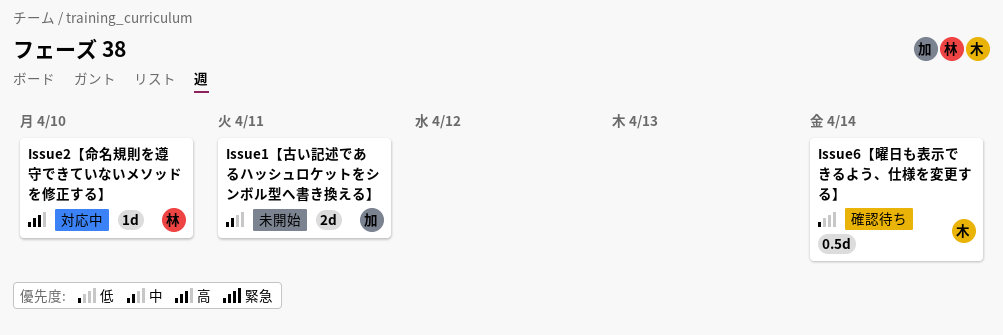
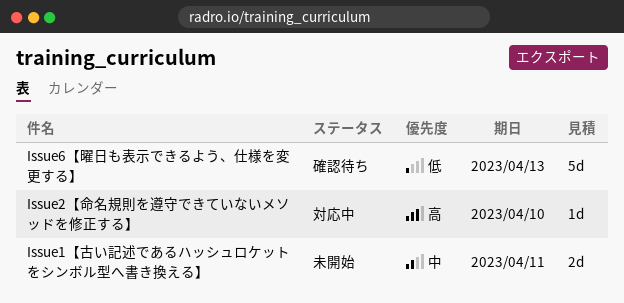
Issue6【曜日も表示できるよう、仕様を変更する】, estimate: 0.5d -> 5d
Issue6【曜日も表示できるよう、仕様を変更する】, due: Apr 14 -> Apr 13

